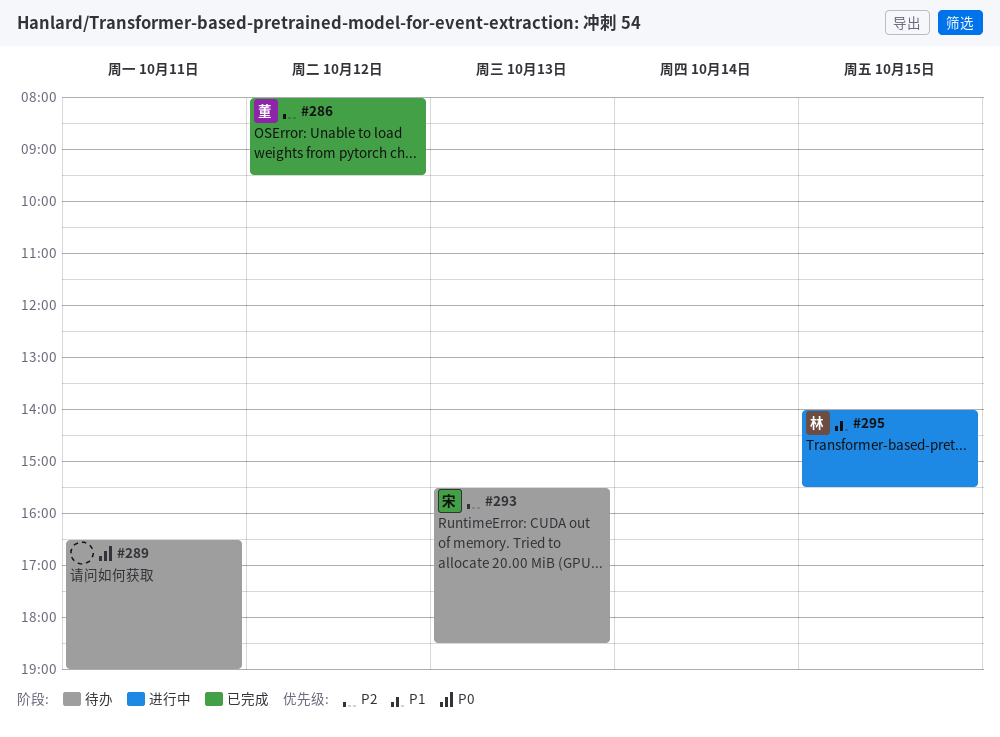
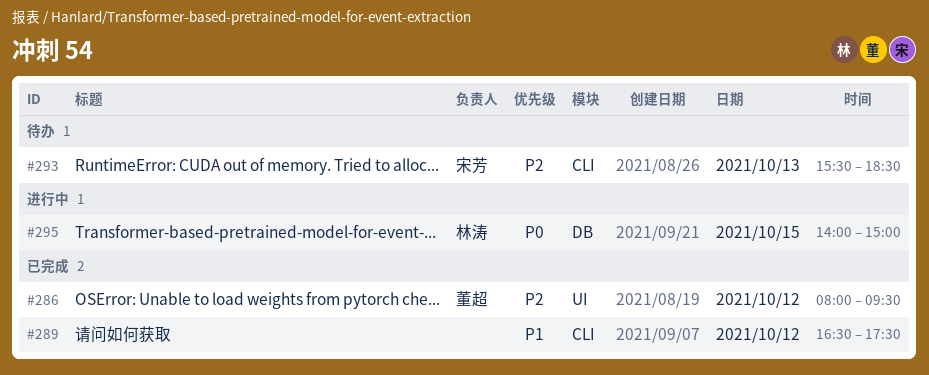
#289, status: 待办 -> 已完成
#289, priority: P0 -> P1
#289, day: Oct 11 -> Oct 12
#289, ends: 19:00 -> 17:30
#295, priority: P1 -> P0
#295, ends: 15:30 -> 15:00

